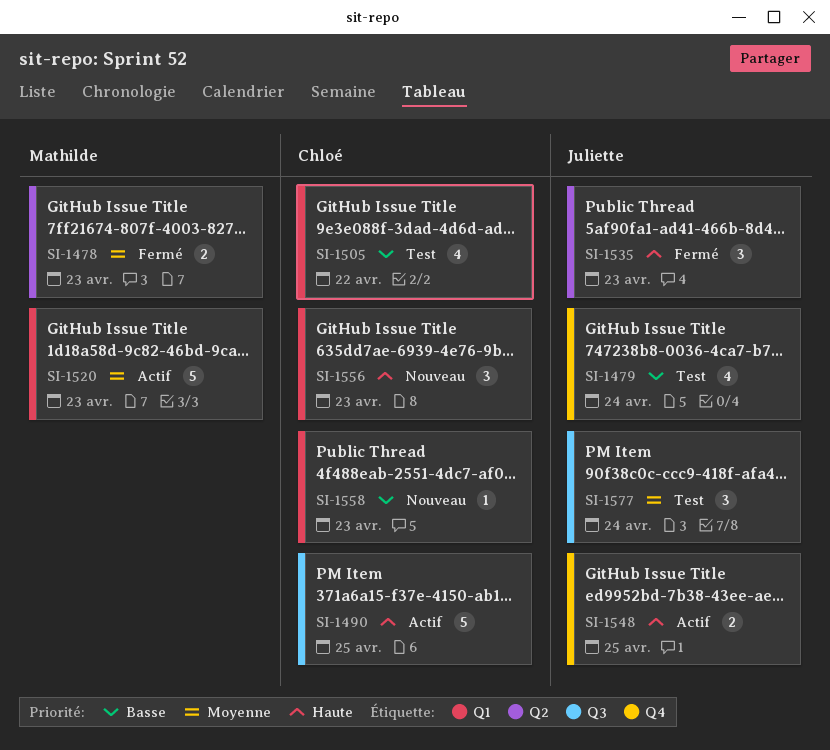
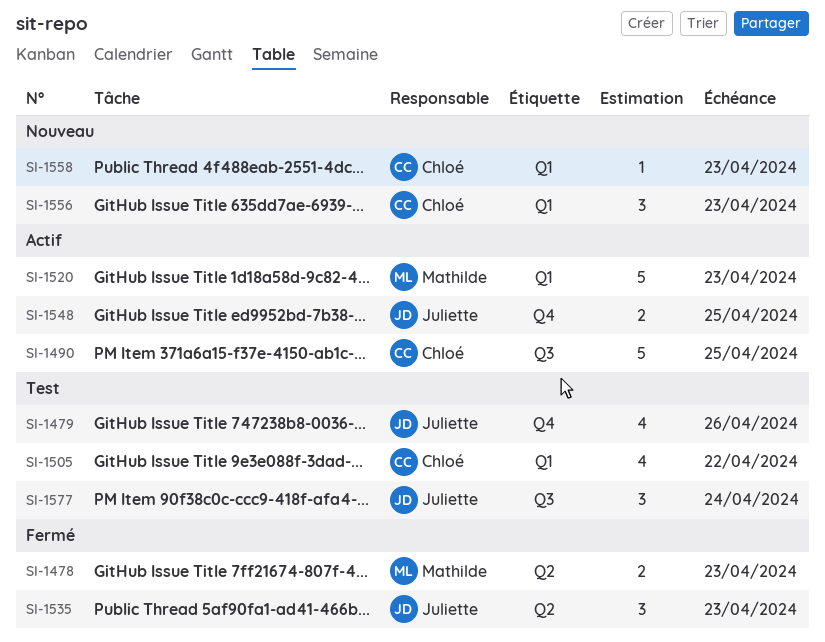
SI-1479, due: Apr 24 -> Apr 26

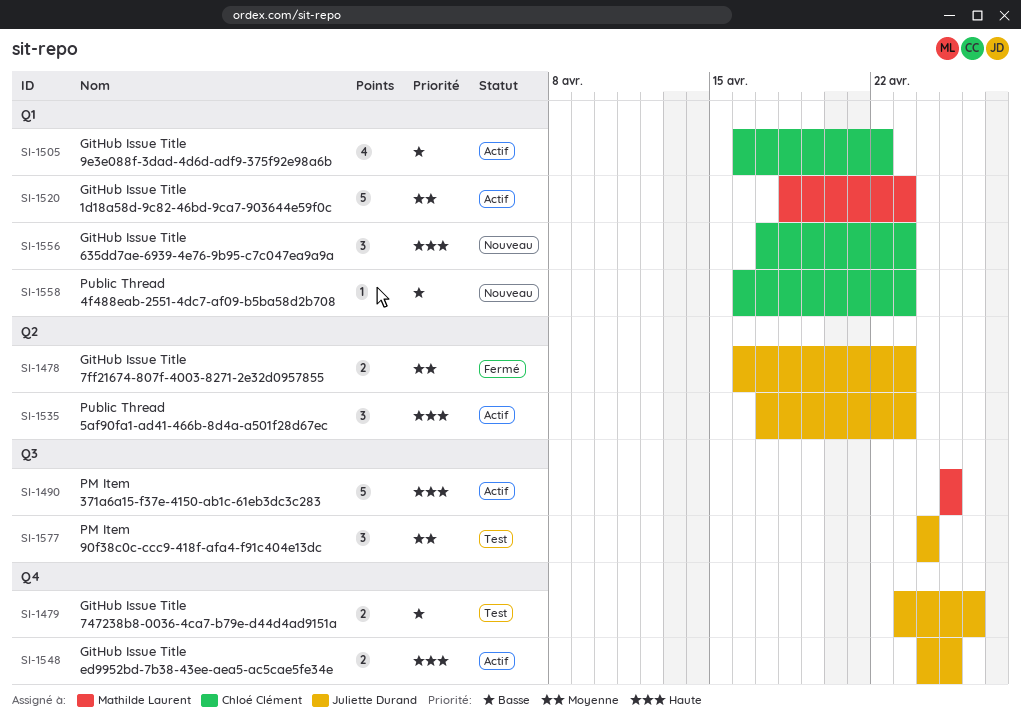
SI-1478, owner: Mathilde Laurent -> Juliette Durand
SI-1479, estimate: 4 -> 2
SI-1490, owner: Chloé Clément -> Mathilde Laurent
SI-1505, status: Test -> Actif
SI-1535, status: Fermé -> Actif

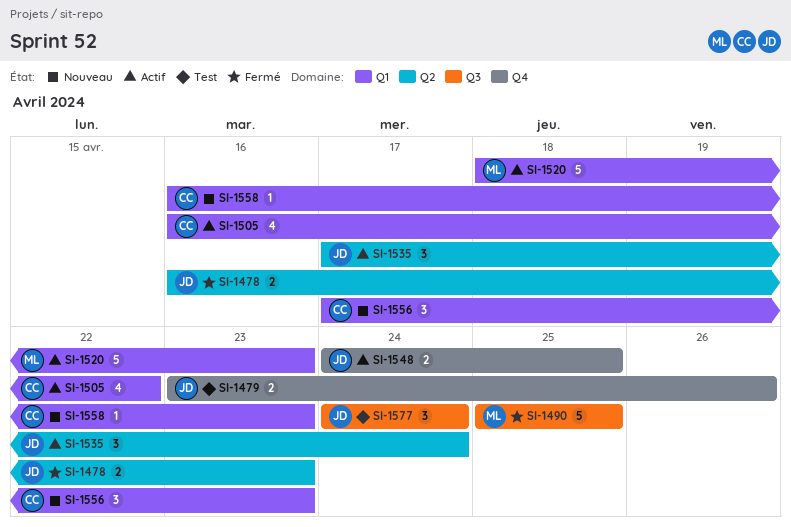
SI-1490, status: Actif -> Fermé
SI-1535, due: Apr 23 -> Apr 24

